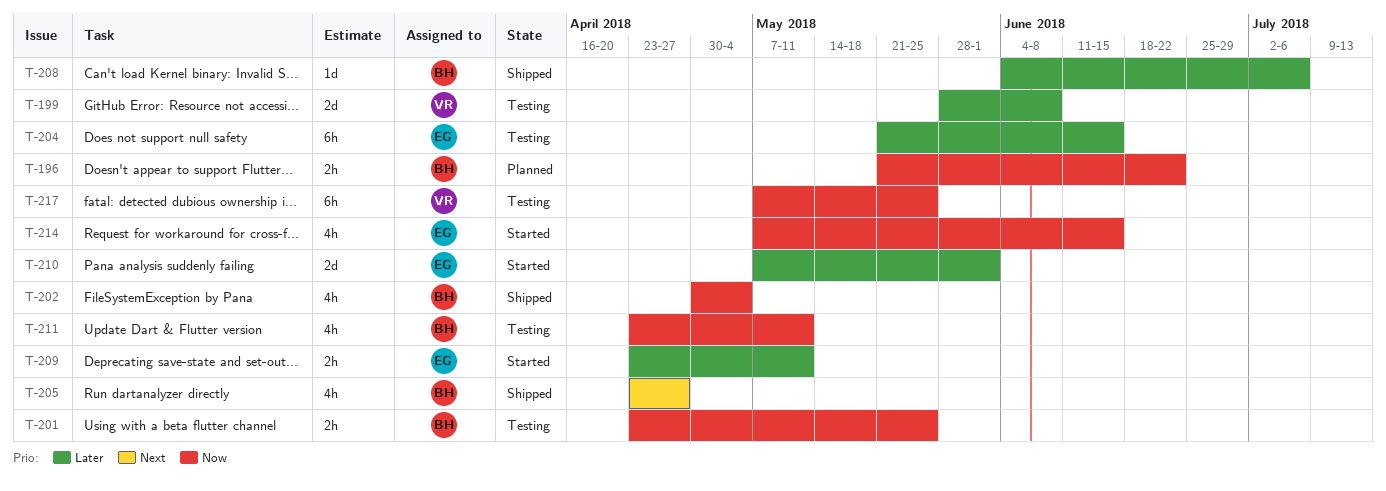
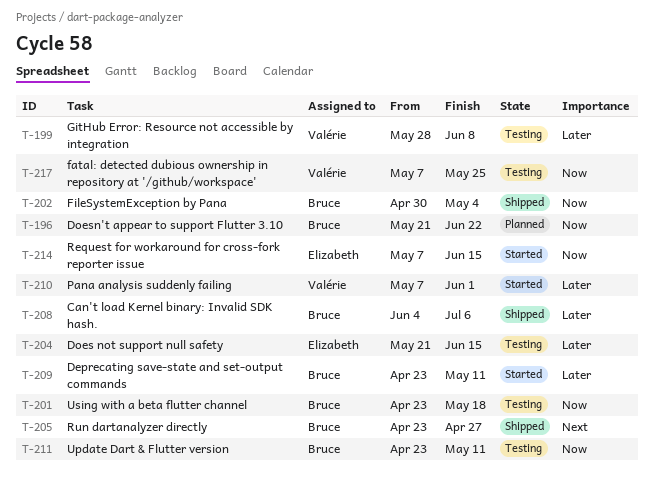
T-201, due: May 25 -> May 18
T-209, owner: Elizabeth -> Bruce
T-210, owner: Elizabeth -> Valérie

